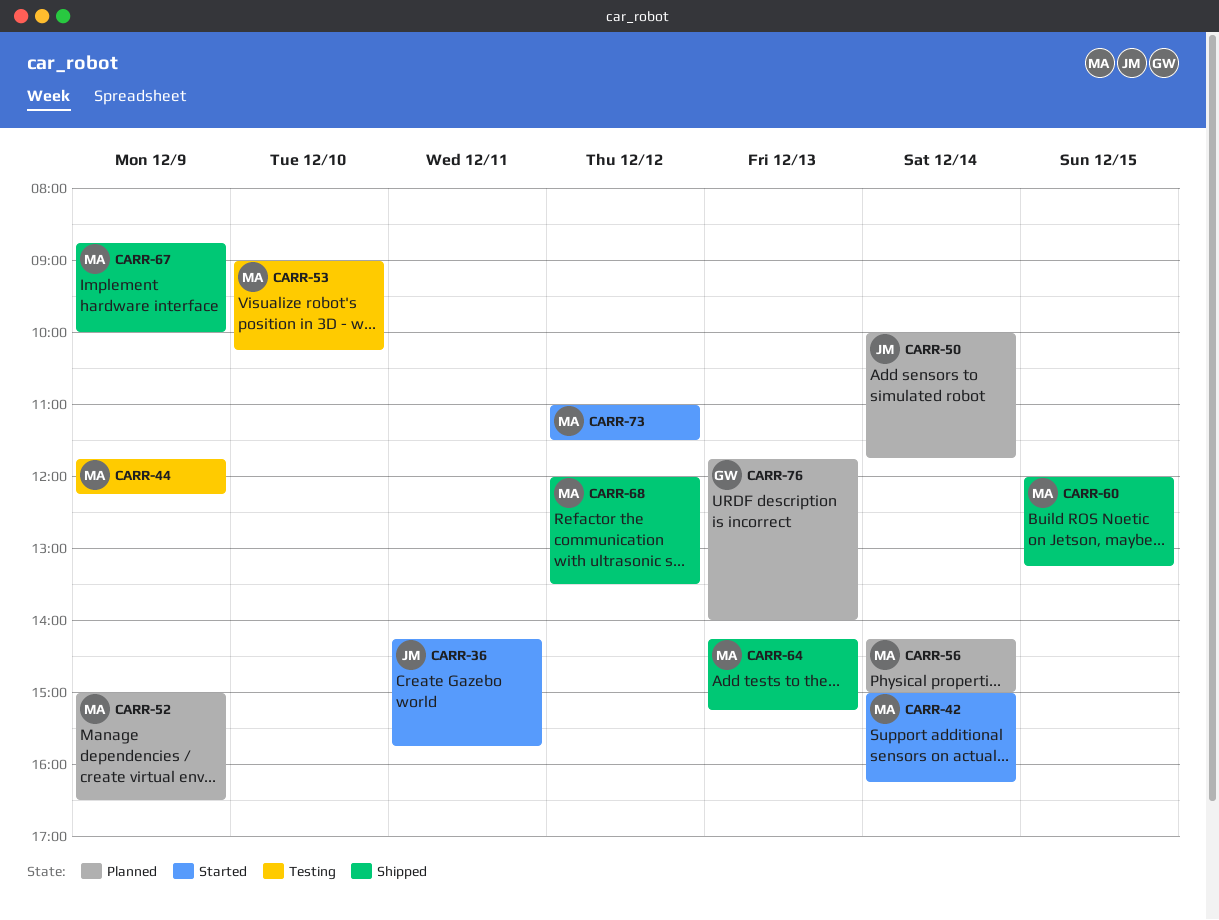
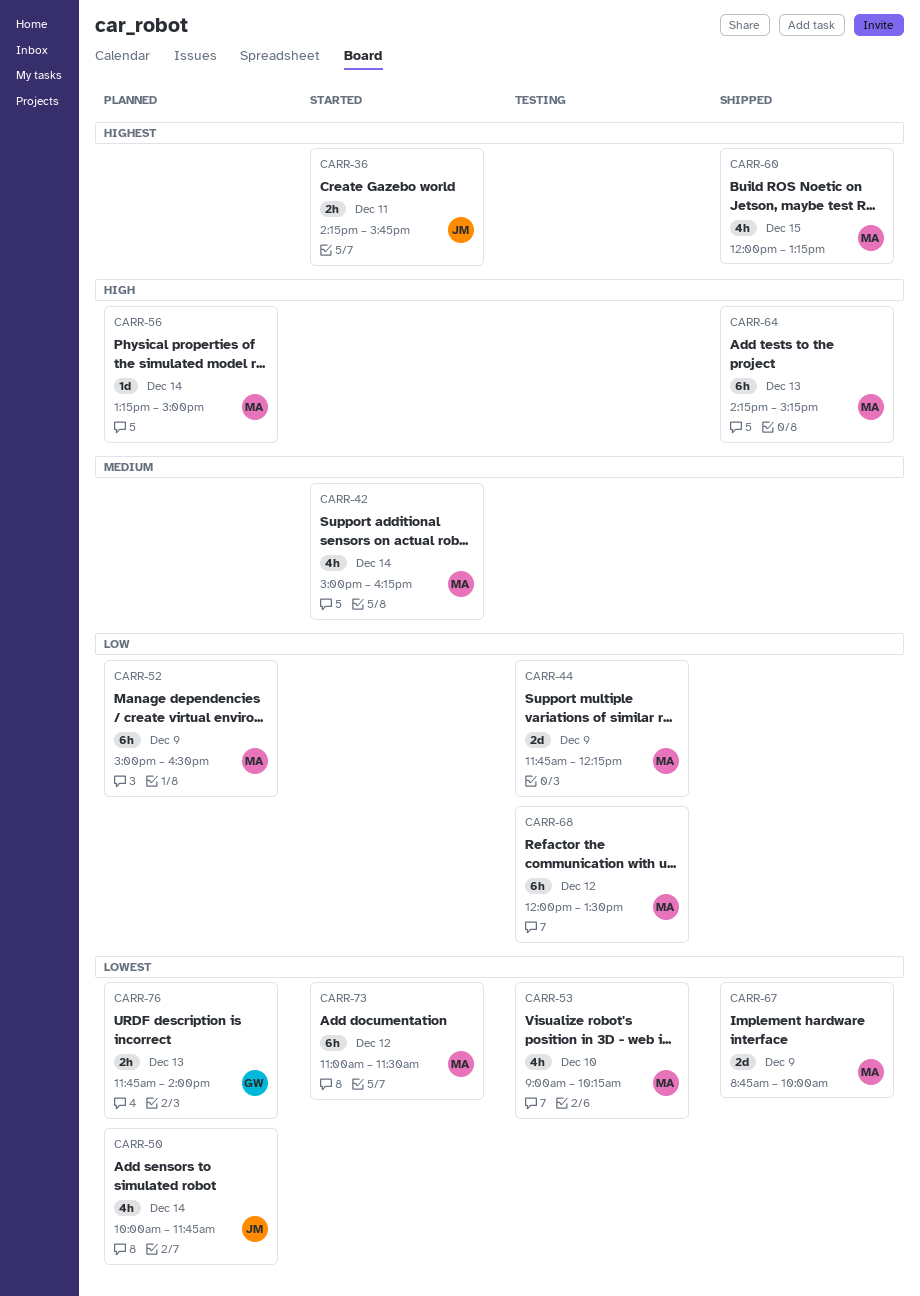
CARR-56, begins: 14:15 -> 13:15
CARR-68, status: Shipped -> Testing

